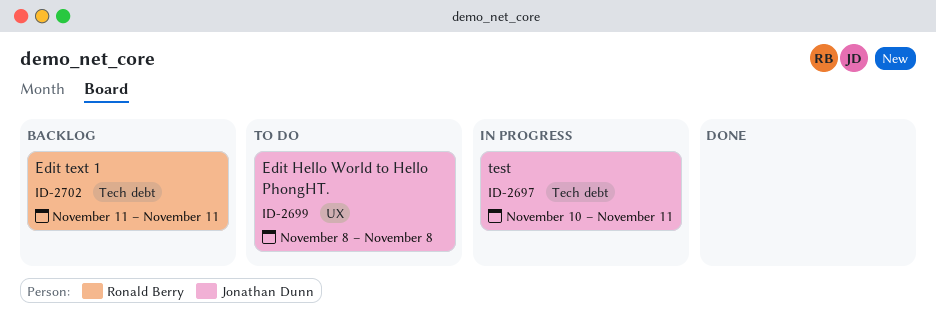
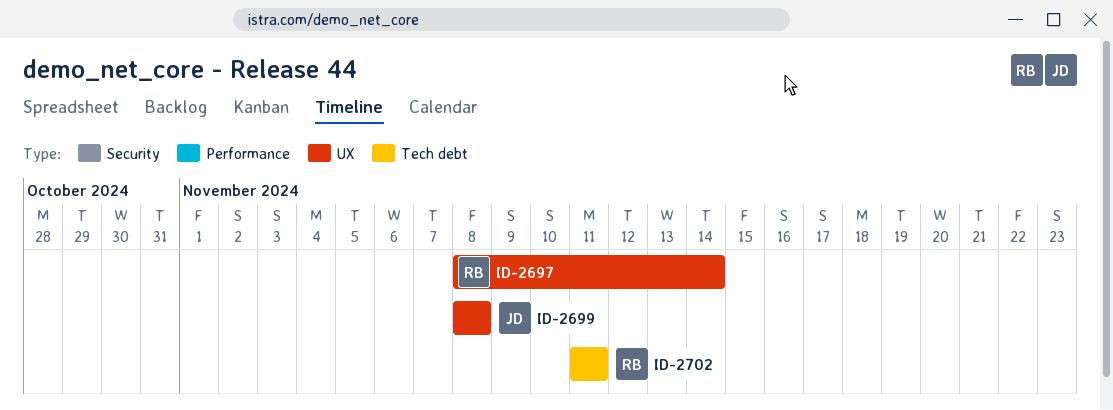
ID-2697, owner: Jonathan Dunn -> Ronald Berry
ID-2697, label: Tech debt -> UX
ID-2697, start: Nov 10 -> Nov 8
ID-2697, due: Nov 11 -> Nov 14

